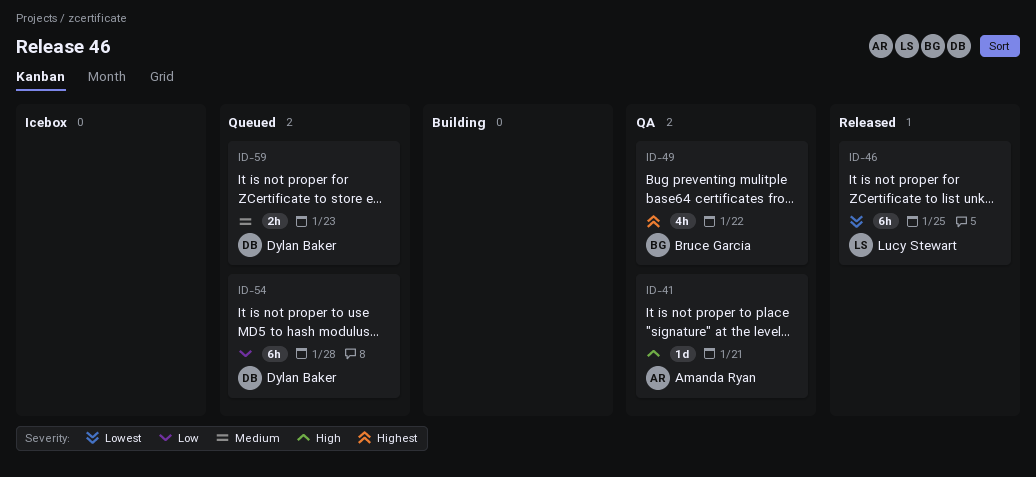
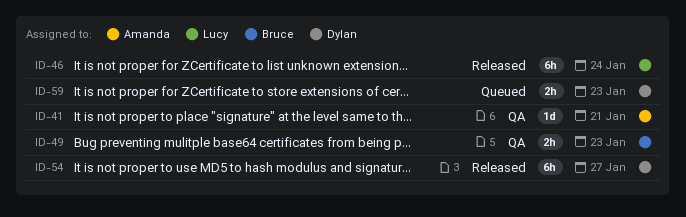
ID-46, due: Jan 25 -> Jan 24
ID-49, estimate: 4h -> 2h
ID-49, due: Jan 22 -> Jan 23
ID-54, status: Queued -> Released
ID-54, due: Jan 28 -> Jan 27

